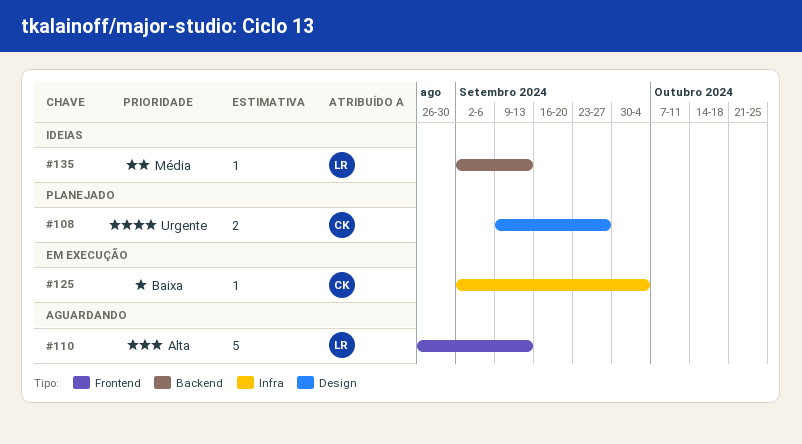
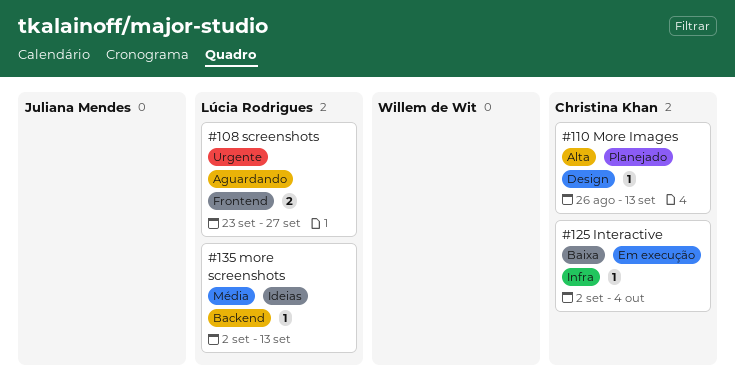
#108, status: Planejado -> Aguardando
#108, owner: Christina Khan -> Lúcia Rodrigues
#108, label: Design -> Frontend
#108, start: Sep 9 -> Sep 23
#110, status: Aguardando -> Planejado
#110, owner: Lúcia Rodrigues -> Christina Khan
#110, label: Frontend -> Design
#110, estimate: 5 -> 1

